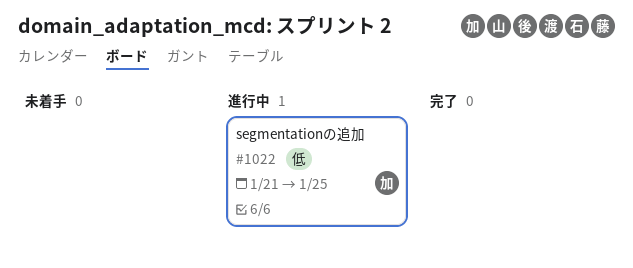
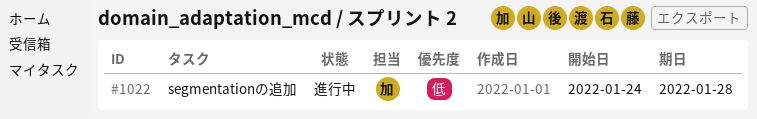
#1022, start: Jan 21 -> Jan 24
#1022, due: Jan 25 -> Jan 28

